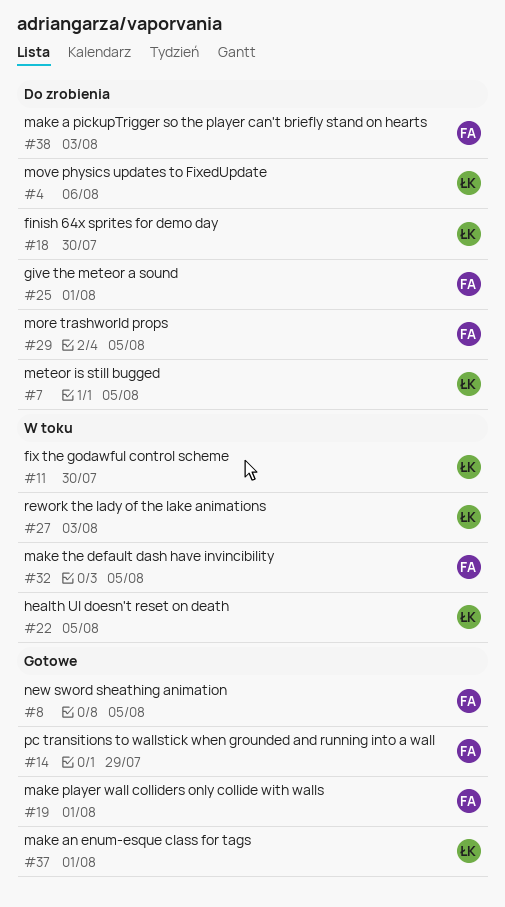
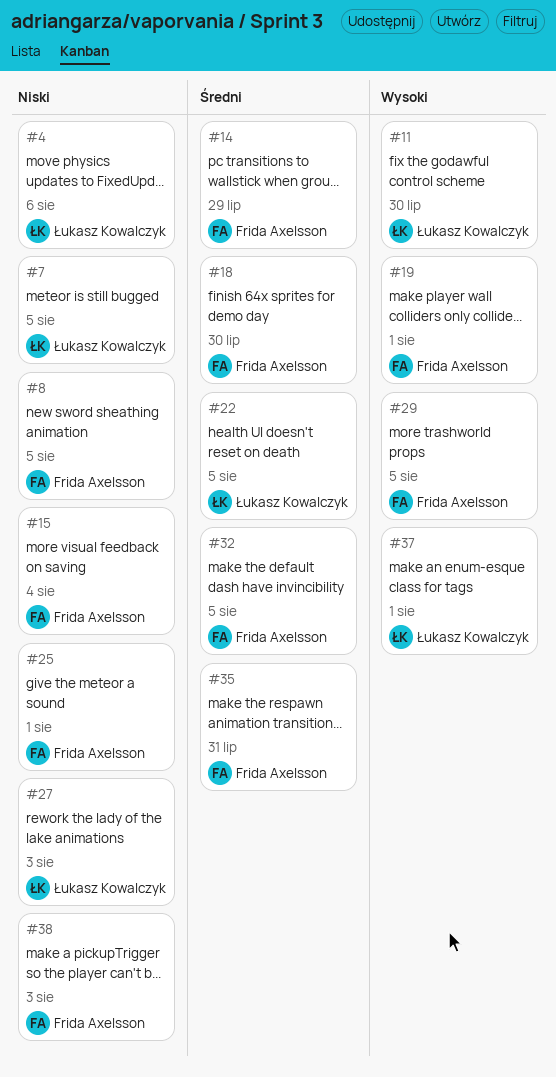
#15: none -> present
#18, owner: Łukasz Kowalczyk -> Frida Axelsson
#35: none -> present

